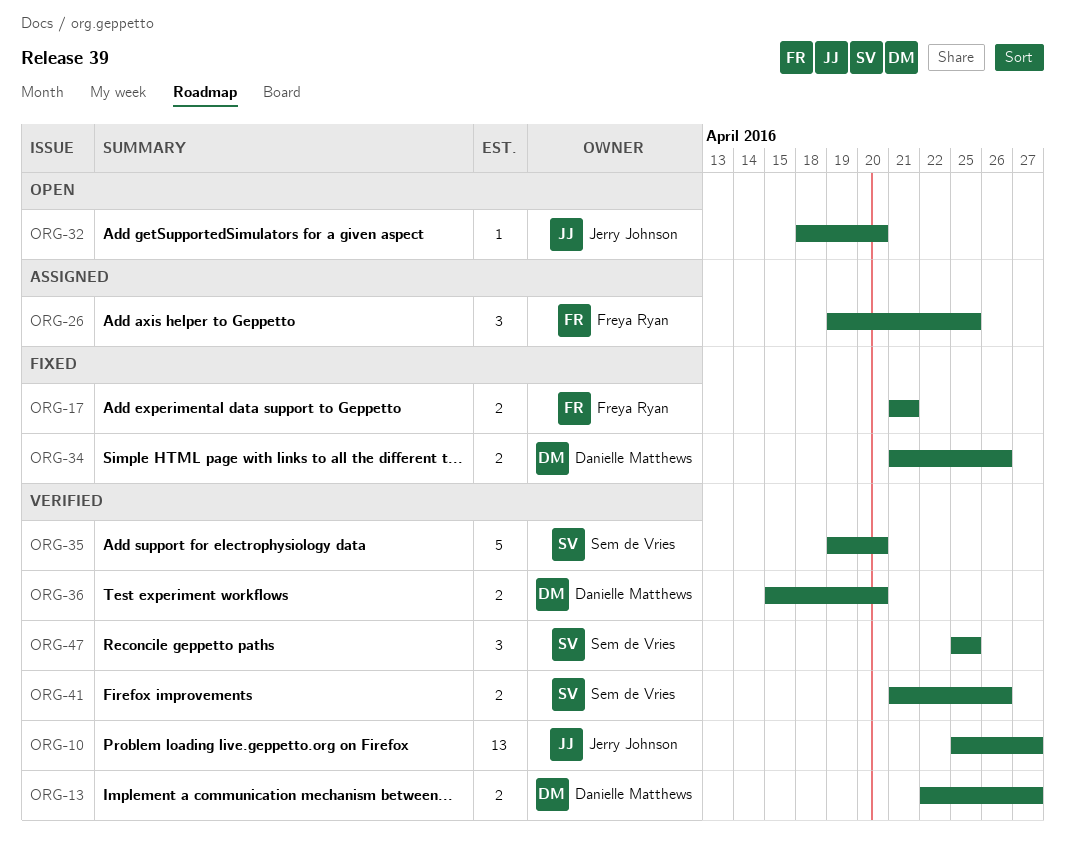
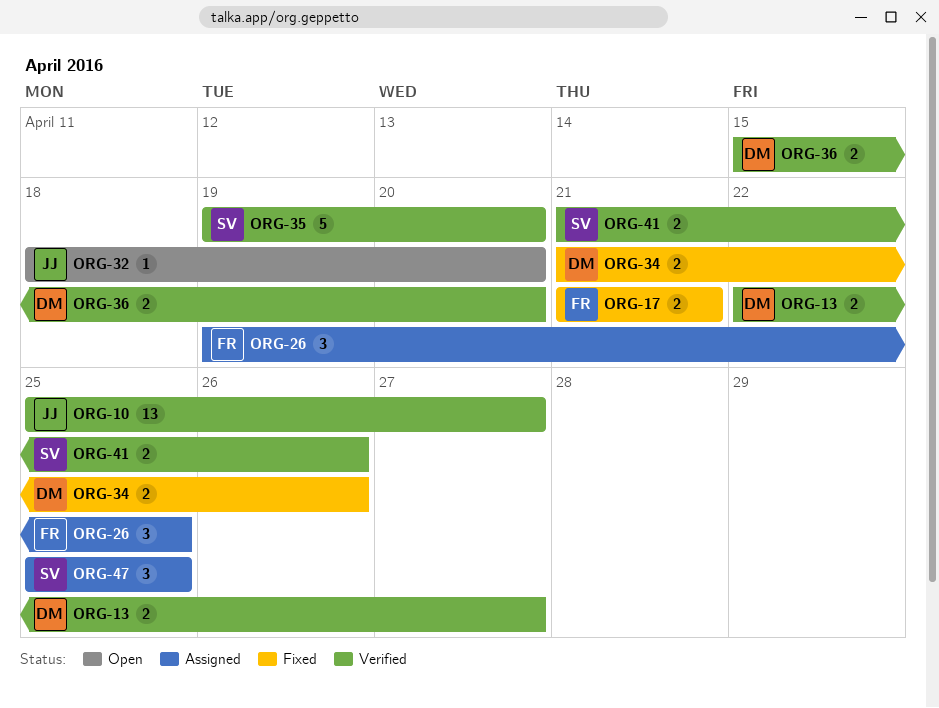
ORG-47, status: Verified -> Assigned

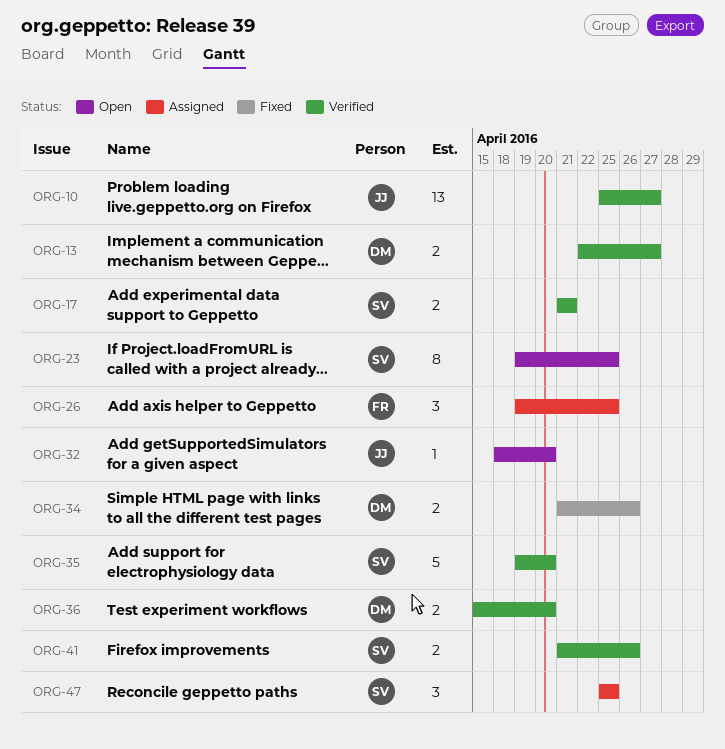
ORG-17, status: Fixed -> Verified
ORG-17, owner: FR -> SV
ORG-23: none -> present

